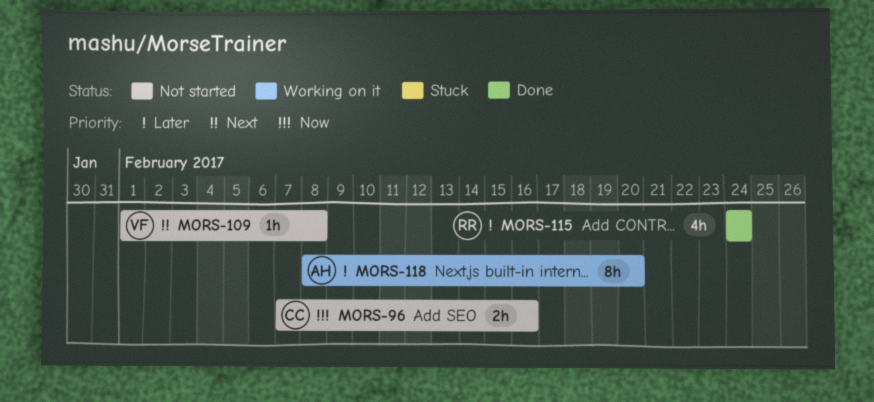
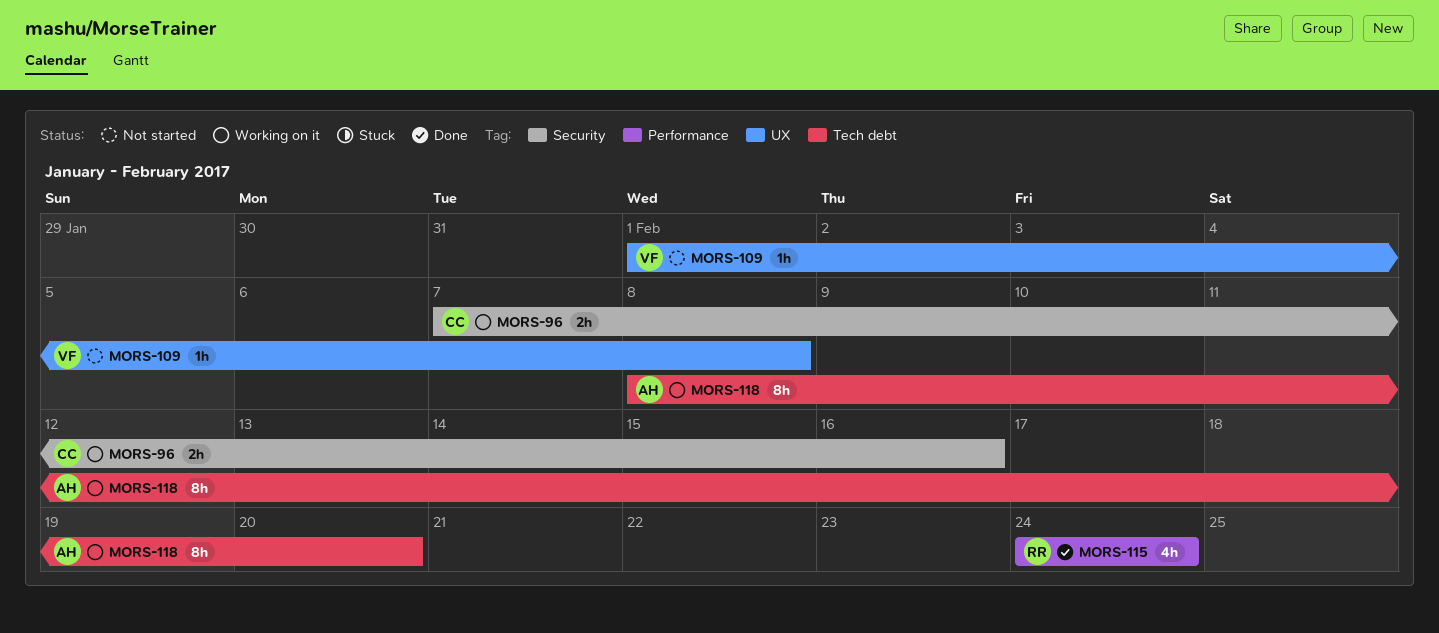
MORS-96, status: Not started -> Working on it

